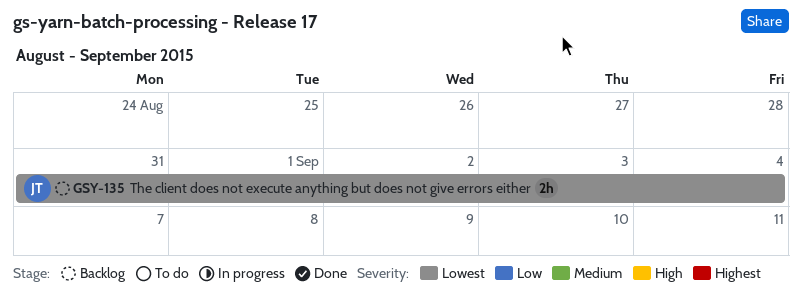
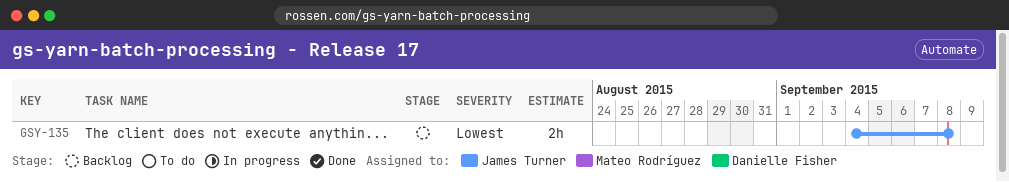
GSY-135, start: Aug 31 -> Sep 4
GSY-135, due: Sep 4 -> Sep 8

